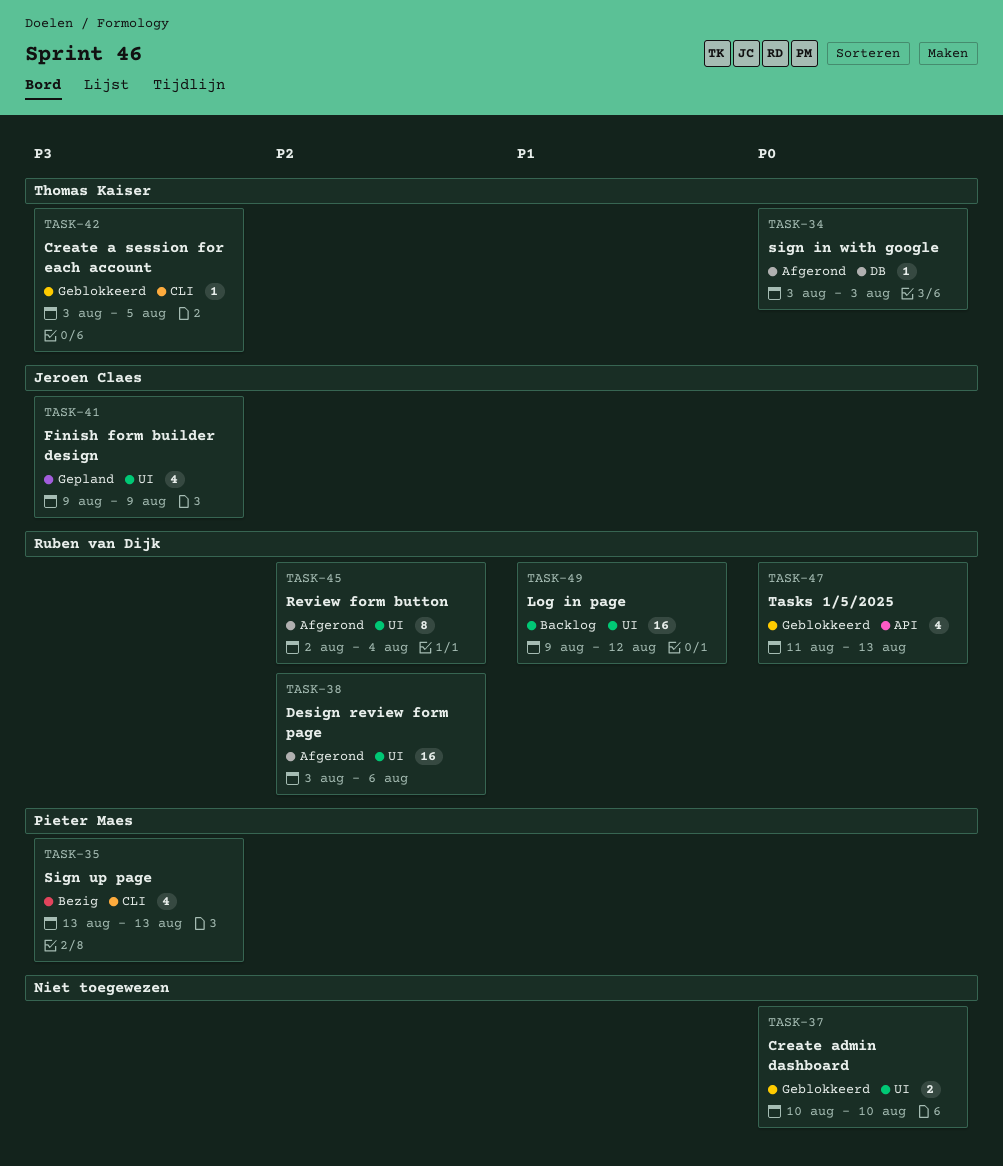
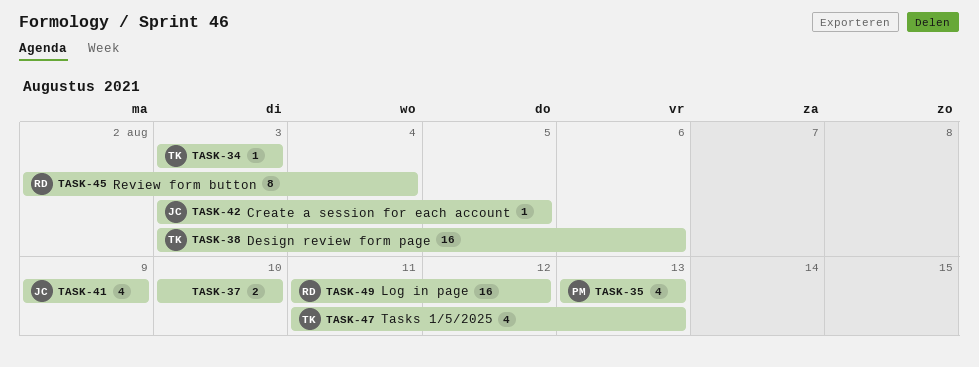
TASK-38, owner: Ruben van Dijk -> Thomas Kaiser
TASK-42, owner: Thomas Kaiser -> Jeroen Claes
TASK-47, owner: Ruben van Dijk -> Thomas Kaiser
TASK-49, start: Aug 9 -> Aug 11

